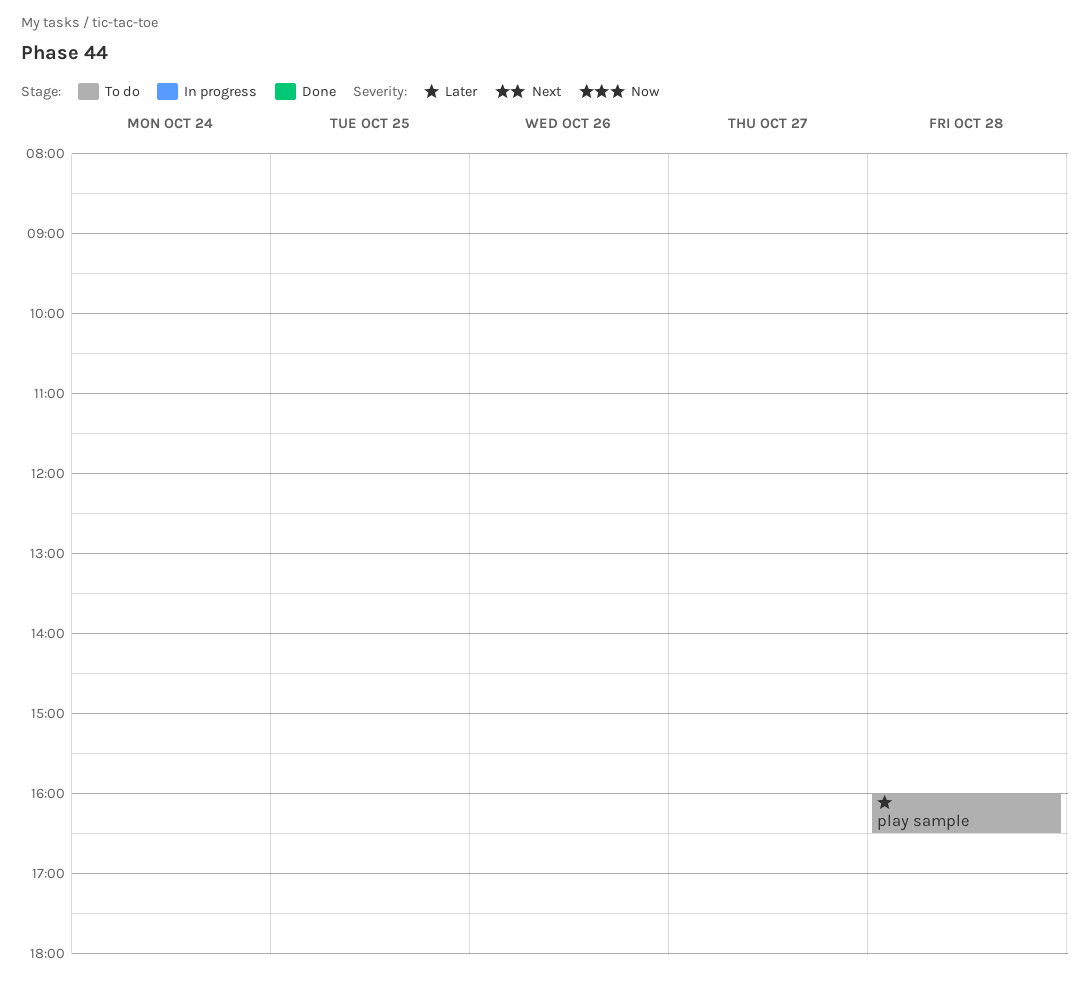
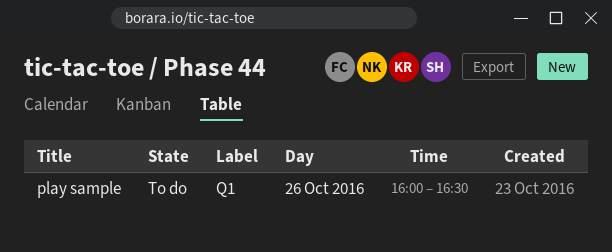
play sample, day: Oct 28 -> Oct 26

